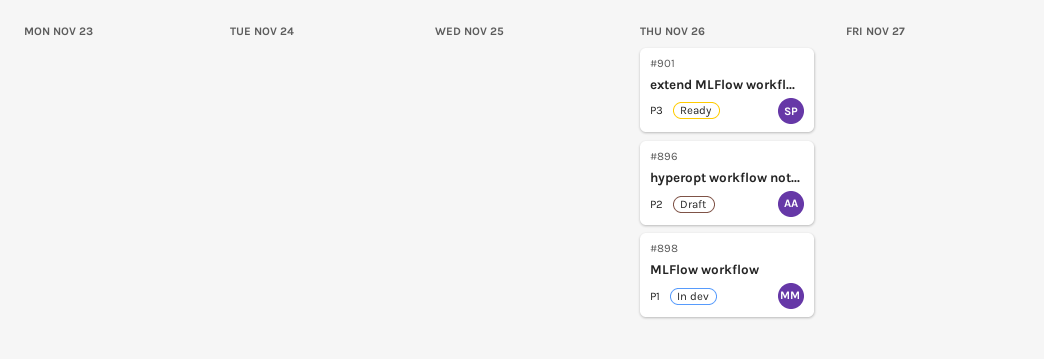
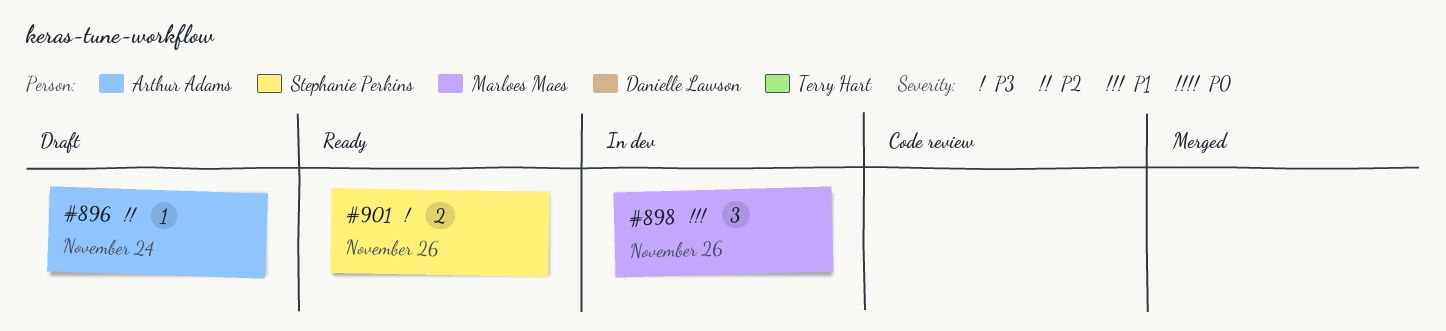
#896, due: Nov 26 -> Nov 24

